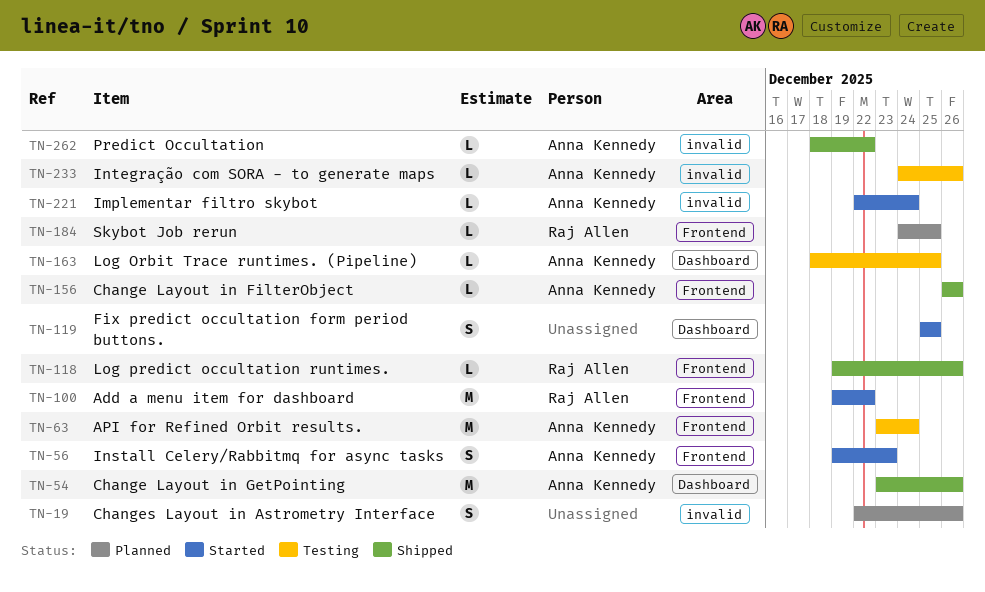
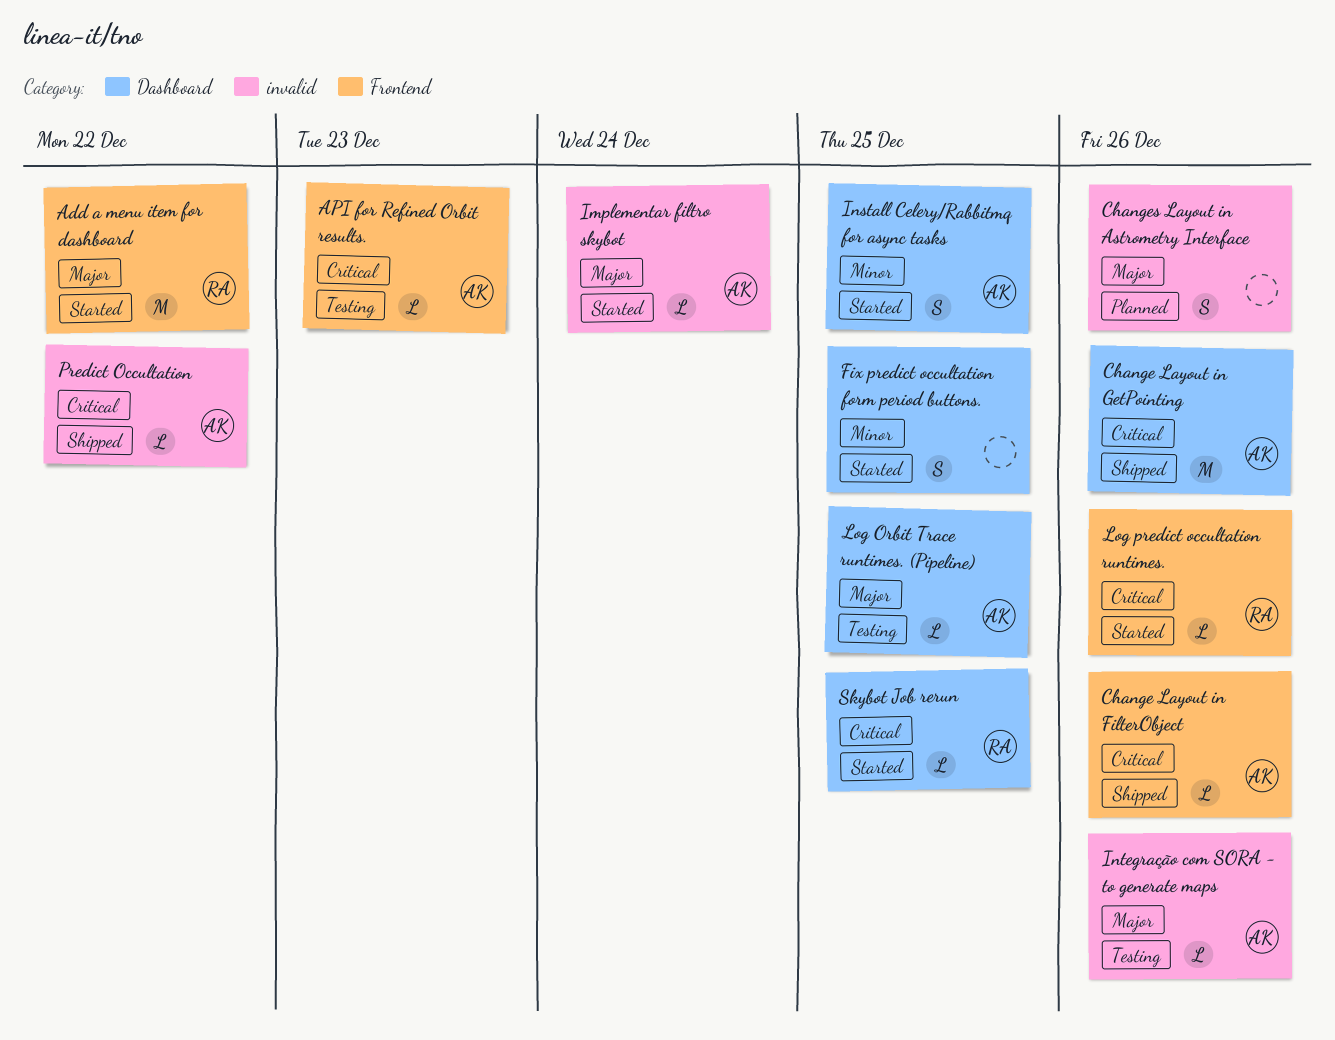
API for Refined Orbit results., estimate: M -> L
API for Refined Orbit results., due: Dec 24 -> Dec 23
Install Celery/Rabbitmq for async tasks, label: Frontend -> Dashboard
Install Celery/Rabbitmq for async tasks, due: Dec 23 -> Dec 25
Log predict occultation runtimes., status: Shipped -> Started
Skybot Job rerun, status: Planned -> Started
Skybot Job rerun, label: Frontend -> Dashboard

